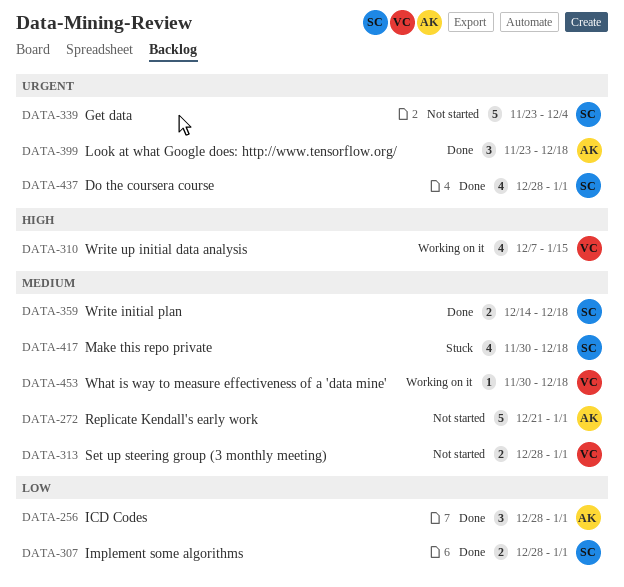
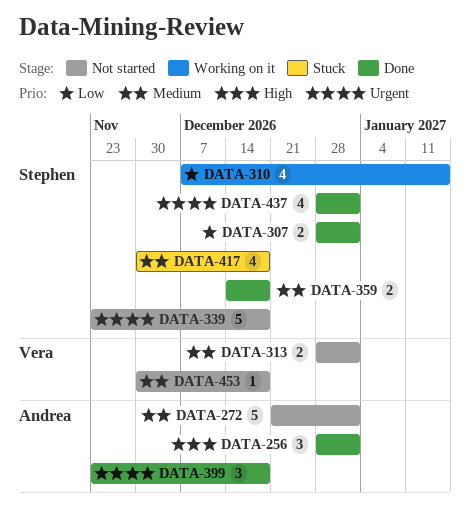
DATA-256, priority: Low -> High
DATA-310, owner: Vera -> Stephen
DATA-310, priority: High -> Low
DATA-339, due: Dec 4 -> Dec 18
DATA-453, status: Working on it -> Not started

